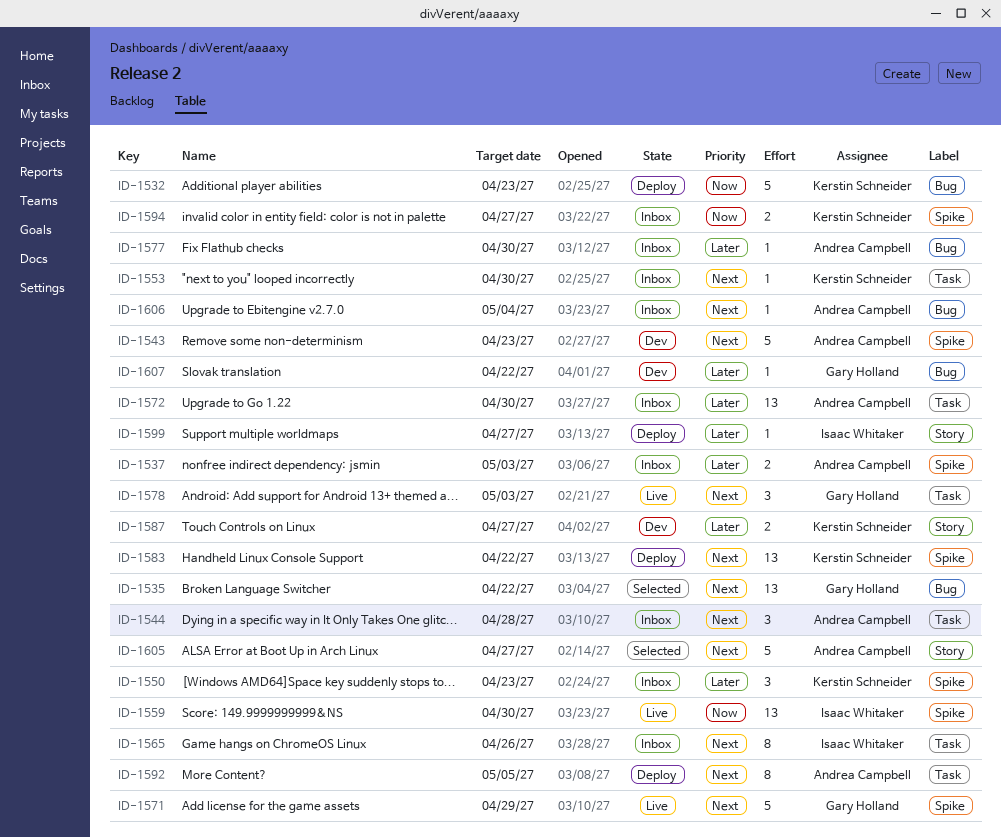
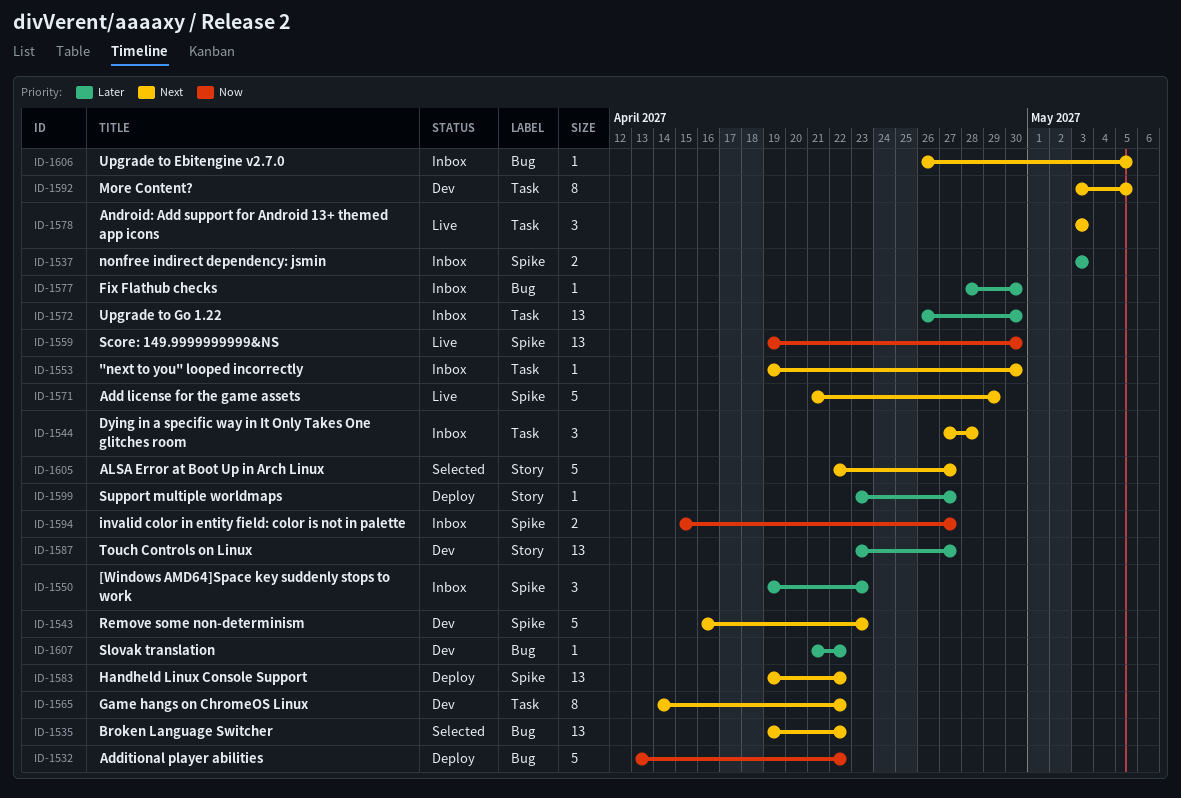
ID-1532, due: Apr 23 -> Apr 22
ID-1565, status: Inbox -> Dev
ID-1565, due: Apr 26 -> Apr 22
ID-1587, estimate: 2 -> 13
ID-1592, status: Deploy -> Dev
ID-1606, due: May 4 -> May 5

